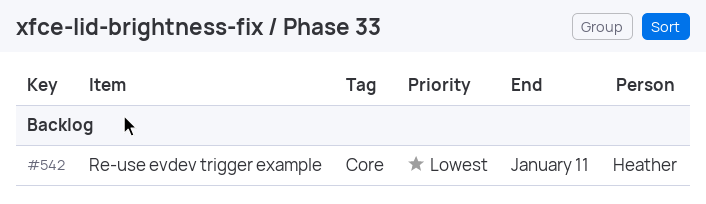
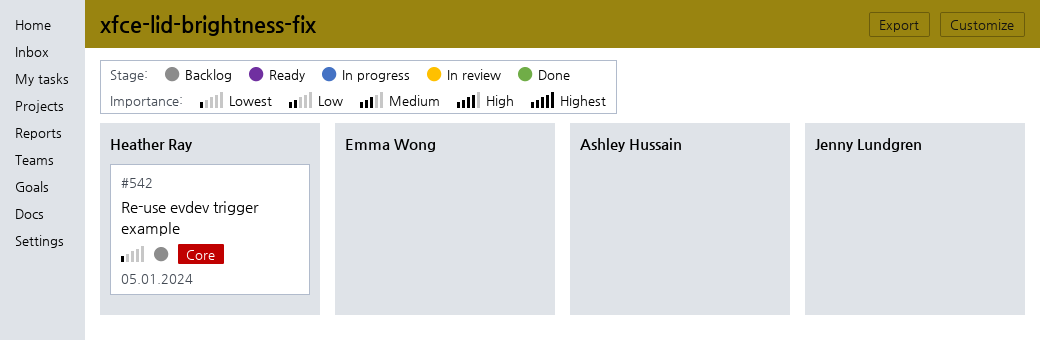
#542, due: Jan 11 -> Jan 5

